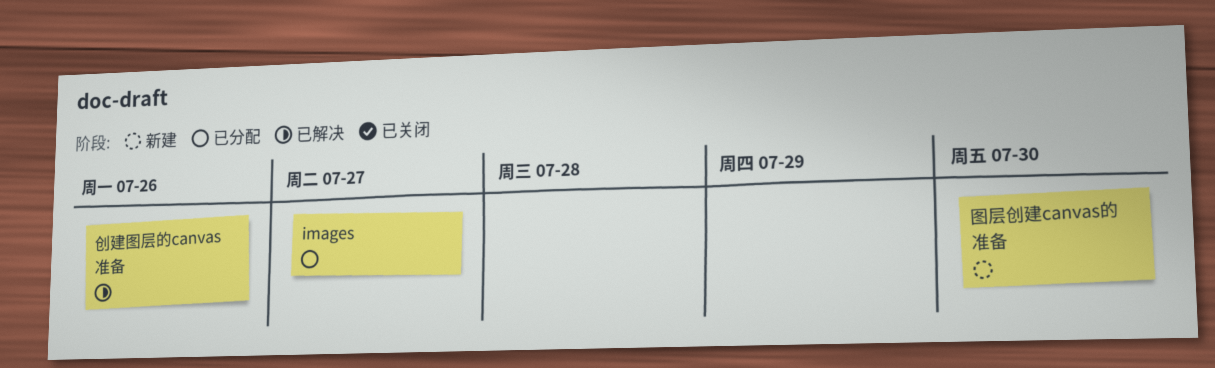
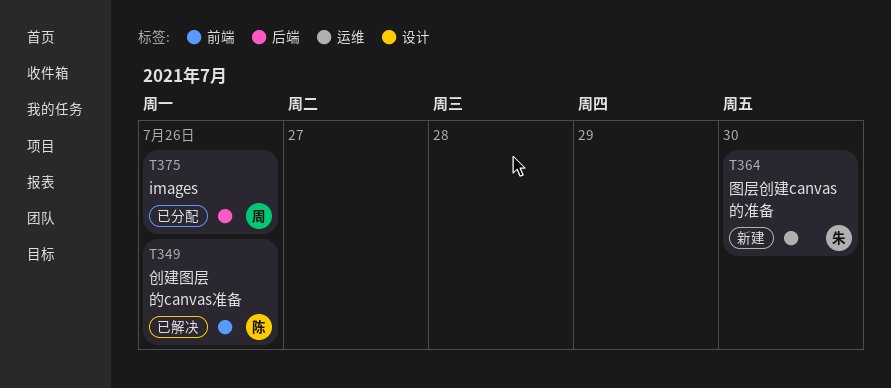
images, due: Jul 27 -> Jul 26

